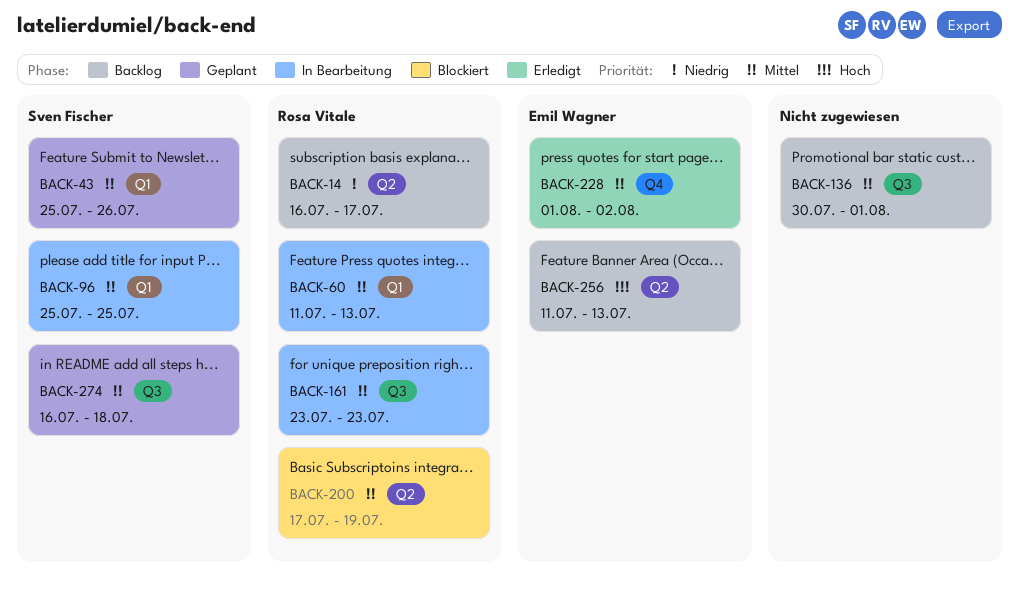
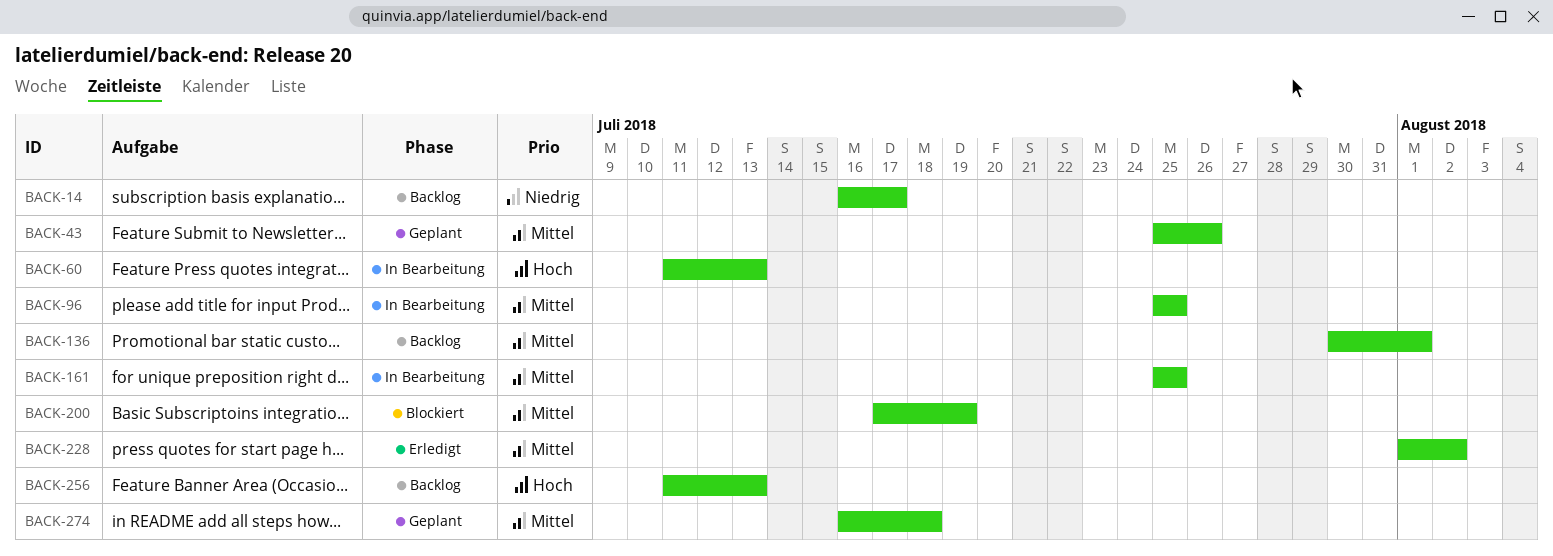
BACK-60, priority: Mittel -> Hoch
BACK-161, start: Jul 23 -> Jul 25
BACK-161, due: Jul 23 -> Jul 25

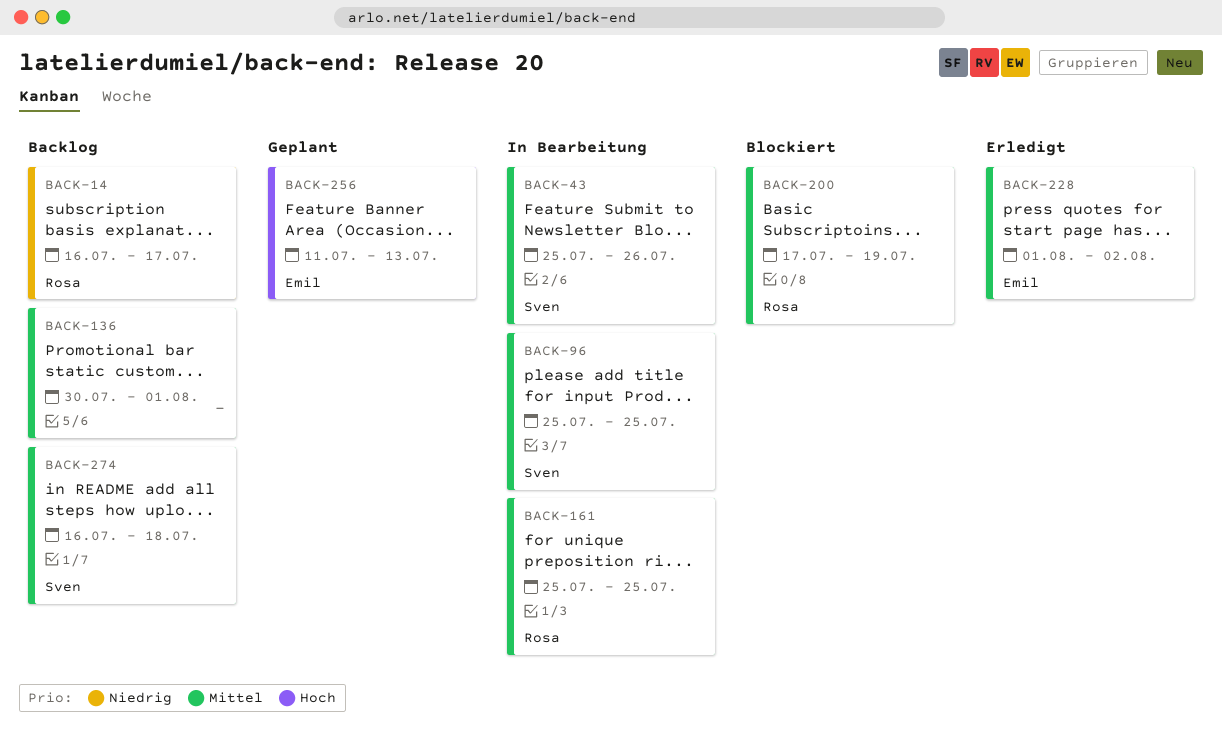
BACK-43, status: Geplant -> In Bearbeitung
BACK-60: present -> none
BACK-256, status: Backlog -> Geplant
BACK-274, status: Geplant -> Backlog

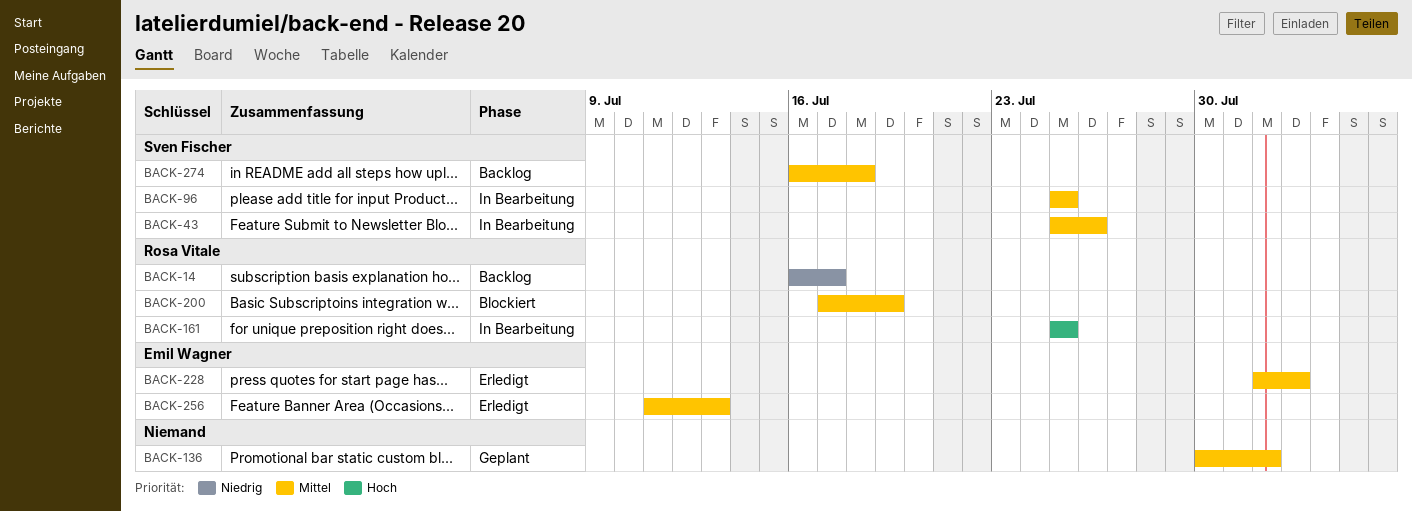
BACK-136, status: Backlog -> Geplant
BACK-161, priority: Mittel -> Hoch
BACK-256, status: Geplant -> Erledigt
BACK-256, priority: Hoch -> Mittel

